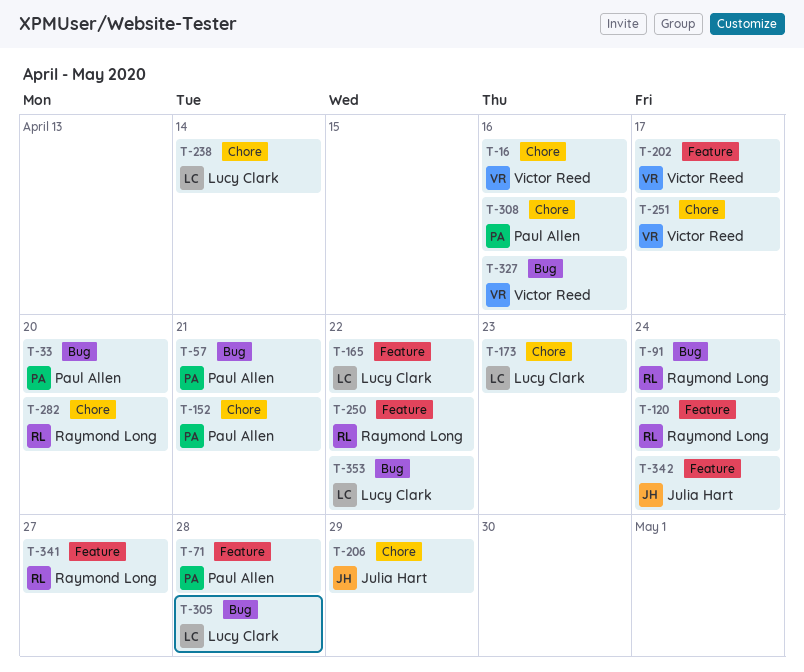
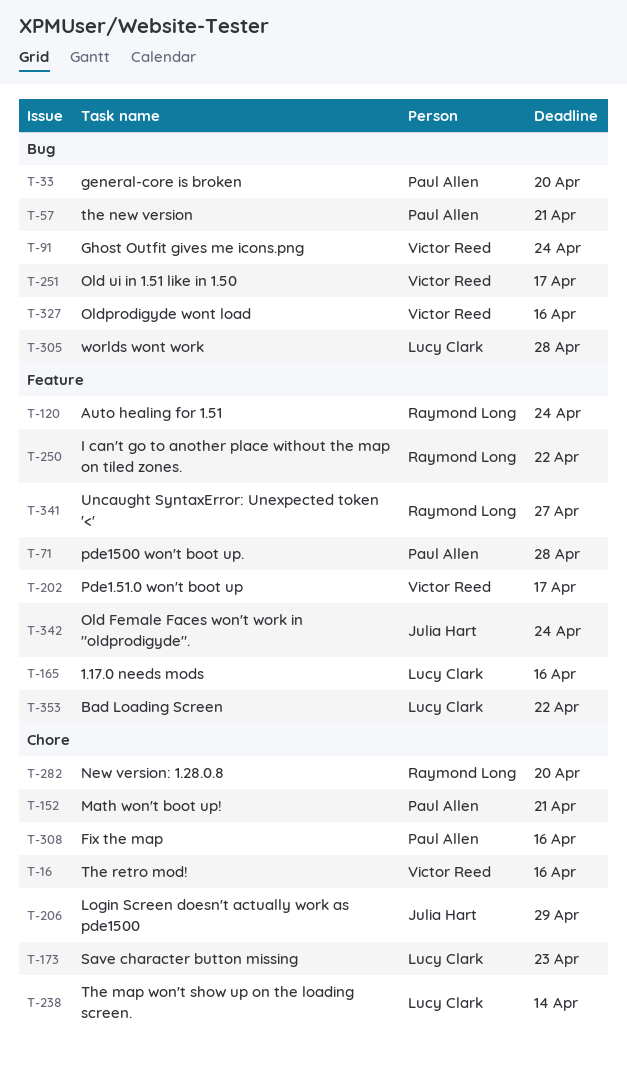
T-91, owner: Raymond Long -> Victor Reed
T-165, due: Apr 22 -> Apr 16
T-251, label: Chore -> Bug
T-353, label: Bug -> Feature

